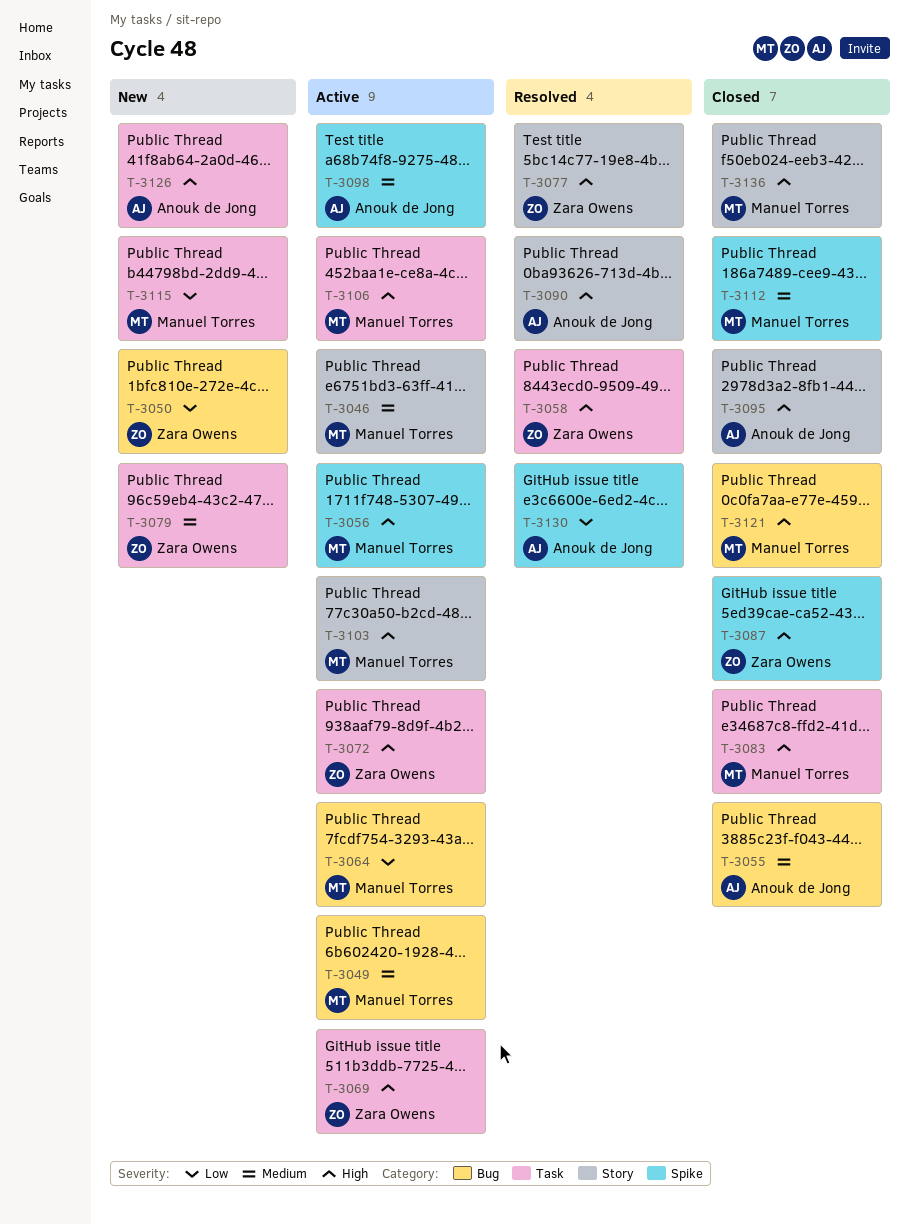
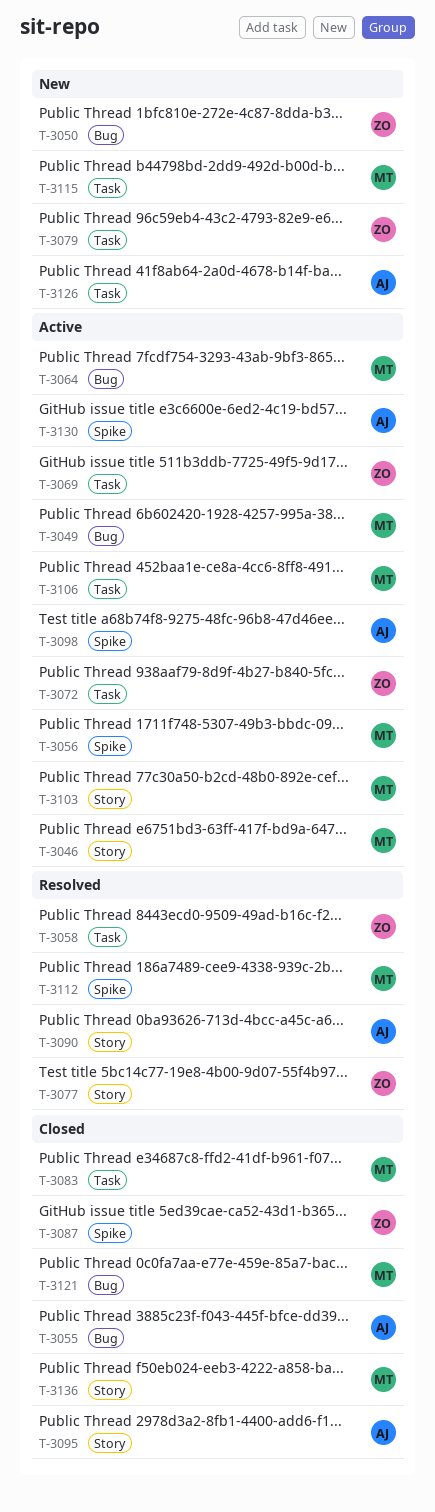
T-3112, status: Closed -> Resolved
T-3130, status: Resolved -> Active

